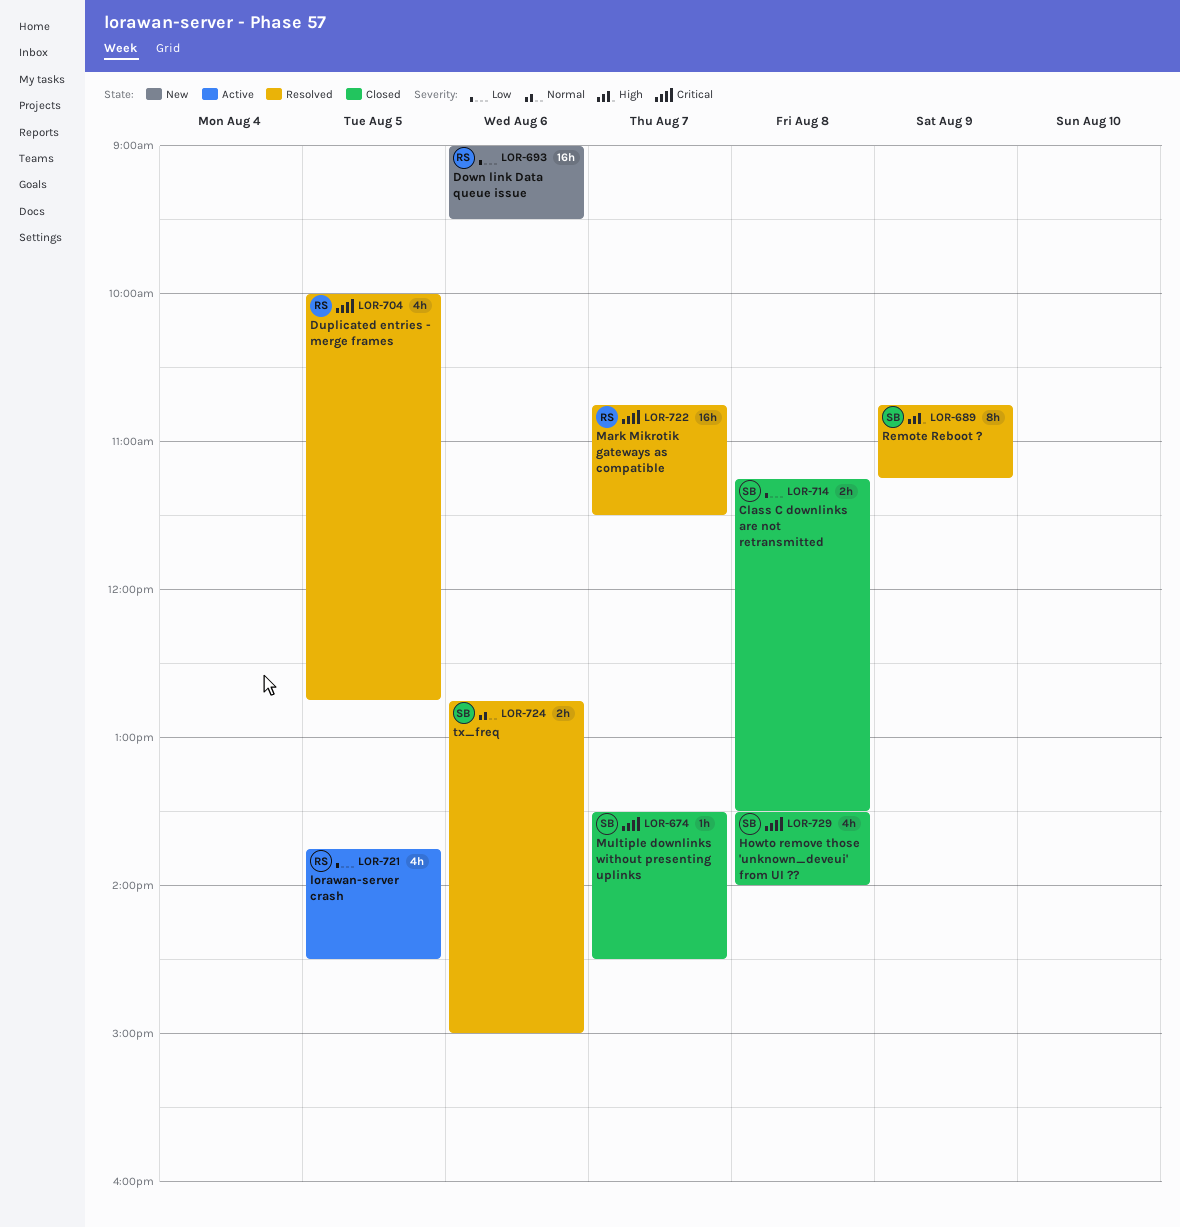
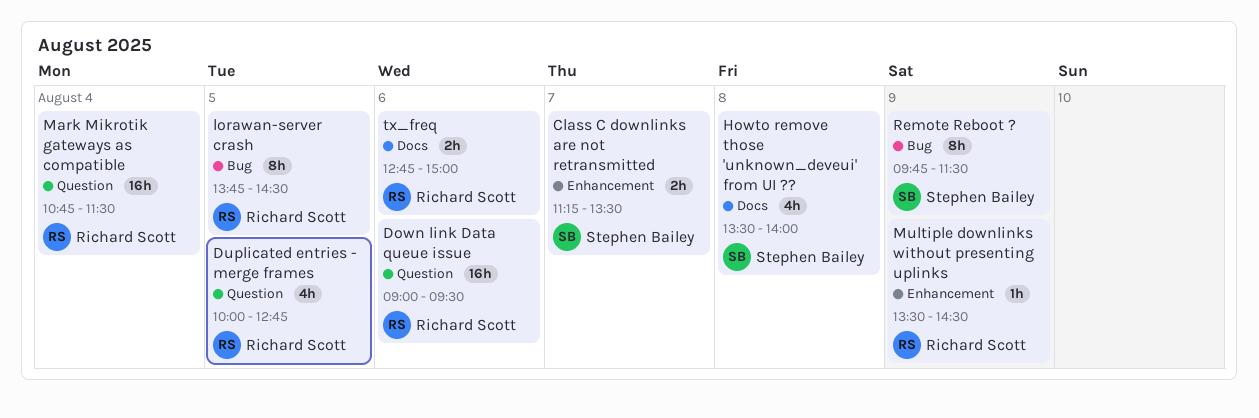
Class C downlinks are not retransmitted, day: Aug 8 -> Aug 7
lorawan-server crash, estimate: 4h -> 8h
Mark Mikrotik gateways as compatible, day: Aug 7 -> Aug 4
Multiple downlinks without presenting uplinks, owner: Stephen Bailey -> Richard Scott
Multiple downlinks without presenting uplinks, day: Aug 7 -> Aug 9
Remote Reboot ?, begins: 10:45 -> 09:45
Remote Reboot ?, ends: 11:15 -> 11:30
tx_freq, owner: Stephen Bailey -> Richard Scott

